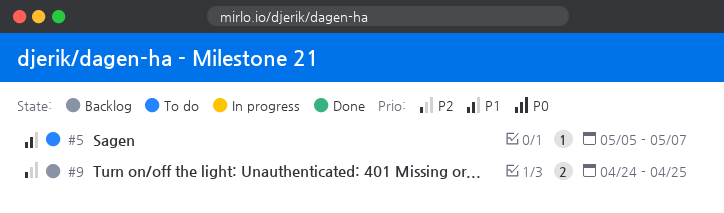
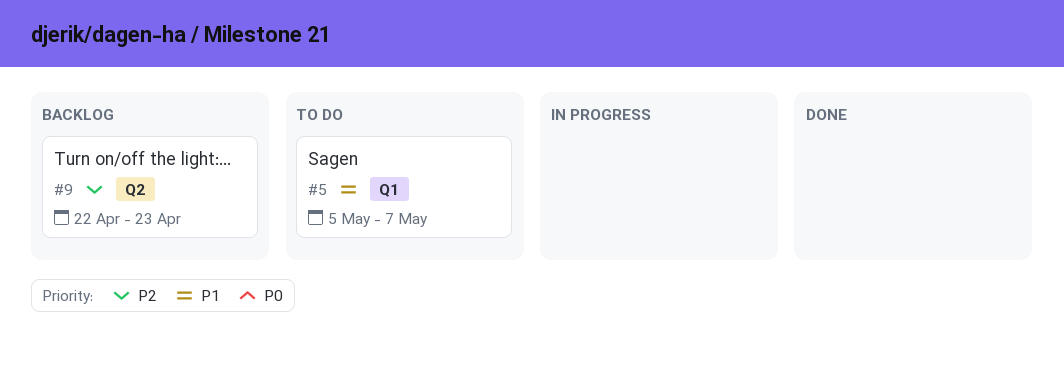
#9, start: Apr 24 -> Apr 22
#9, due: Apr 25 -> Apr 23

